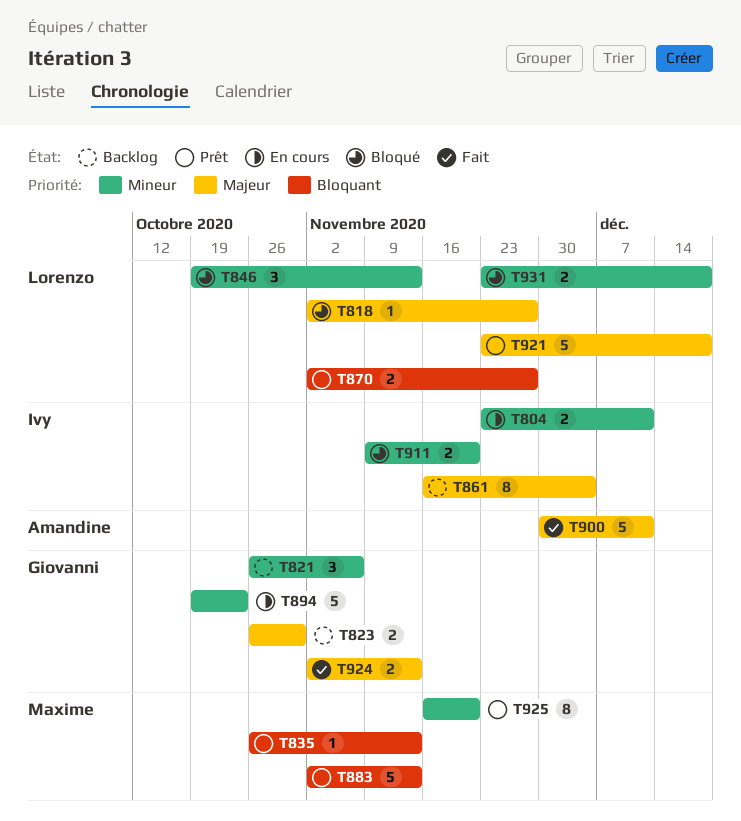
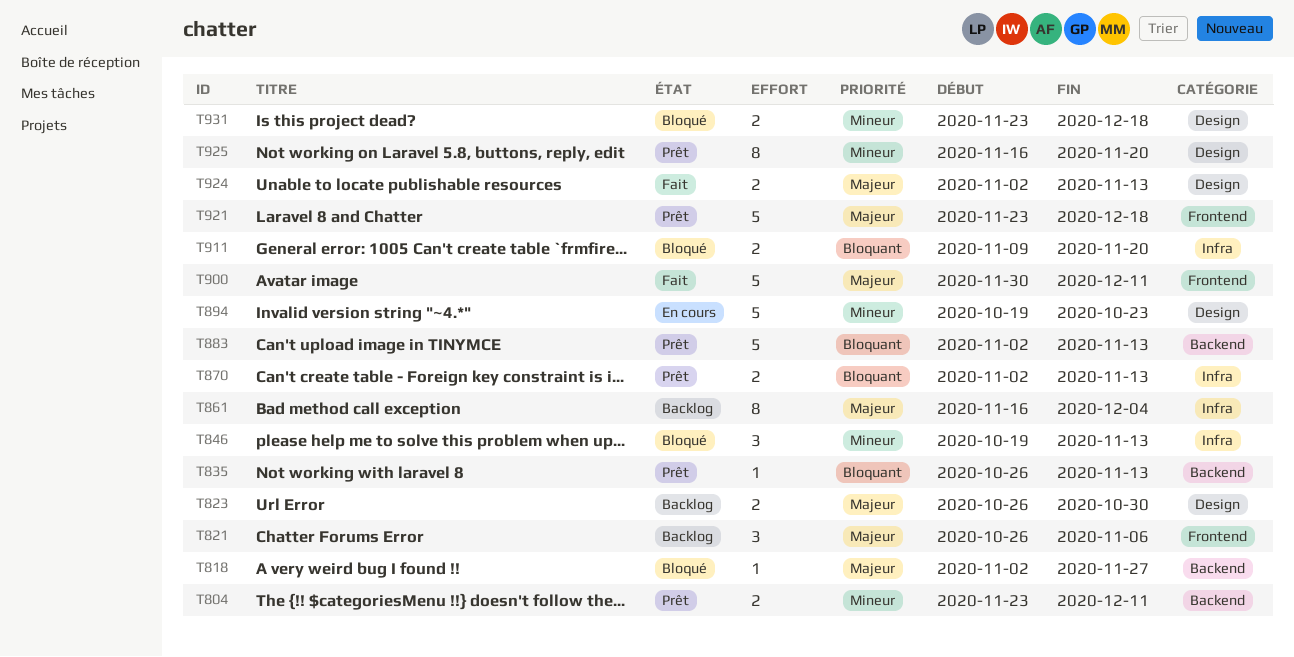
T804, status: En cours -> Prêt
T821, priority: Mineur -> Majeur
T870, due: Nov 27 -> Nov 13
T911, priority: Mineur -> Bloquant

